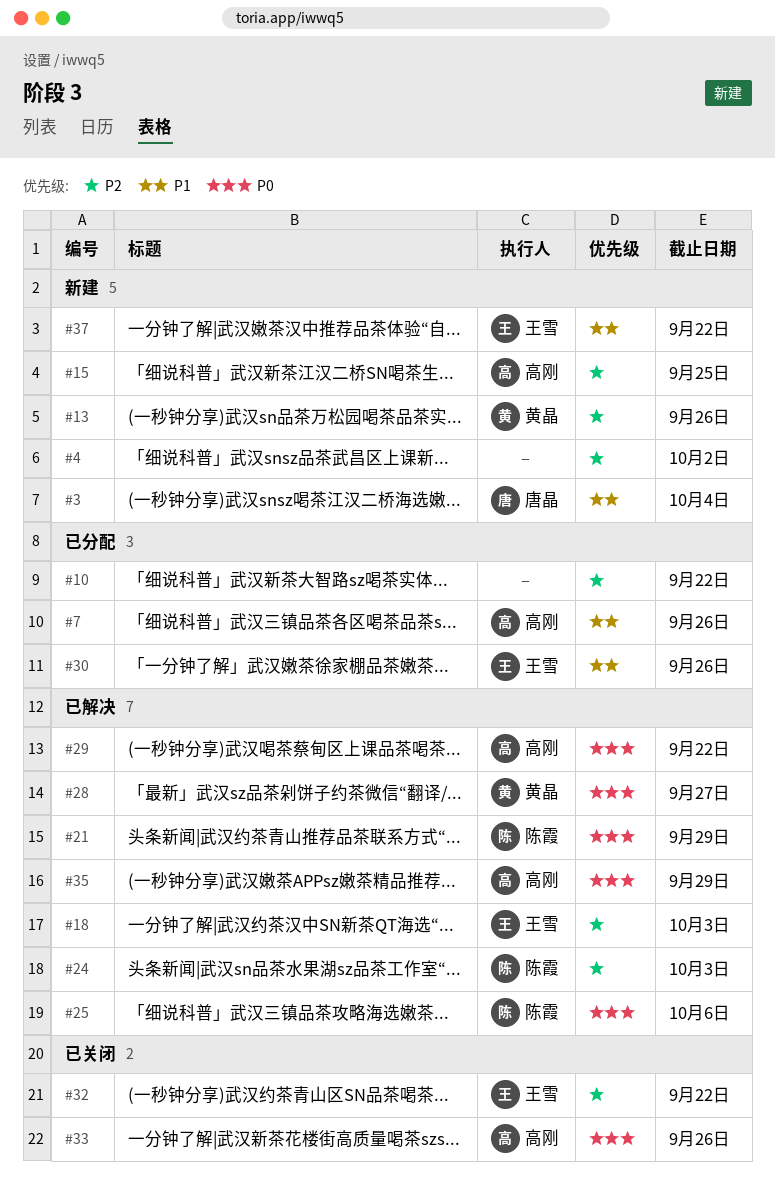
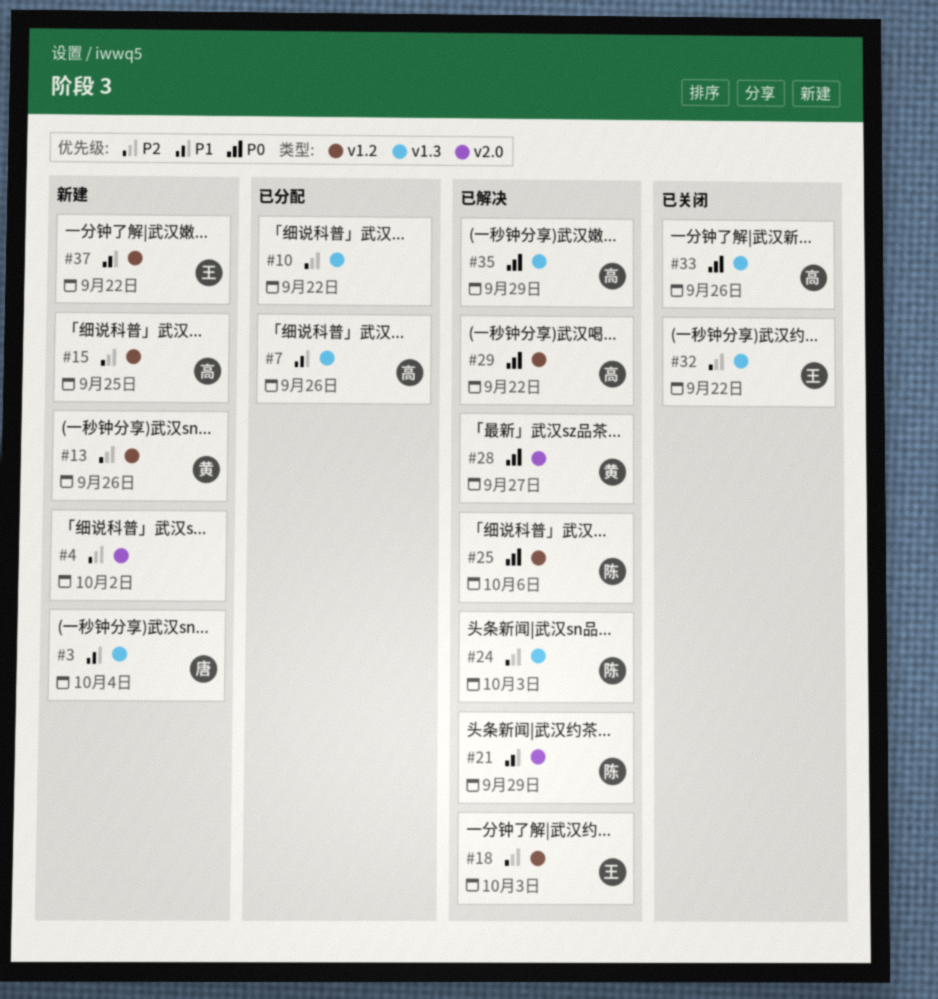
#21, priority: P0 -> P1
#30: present -> none

